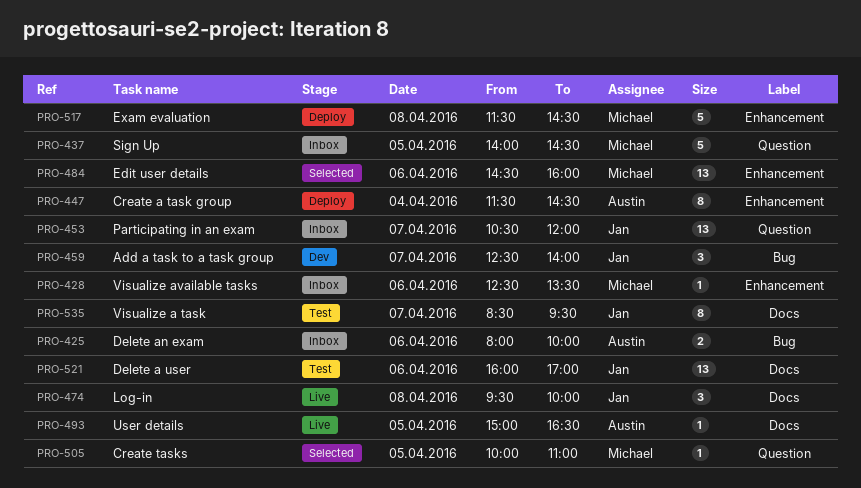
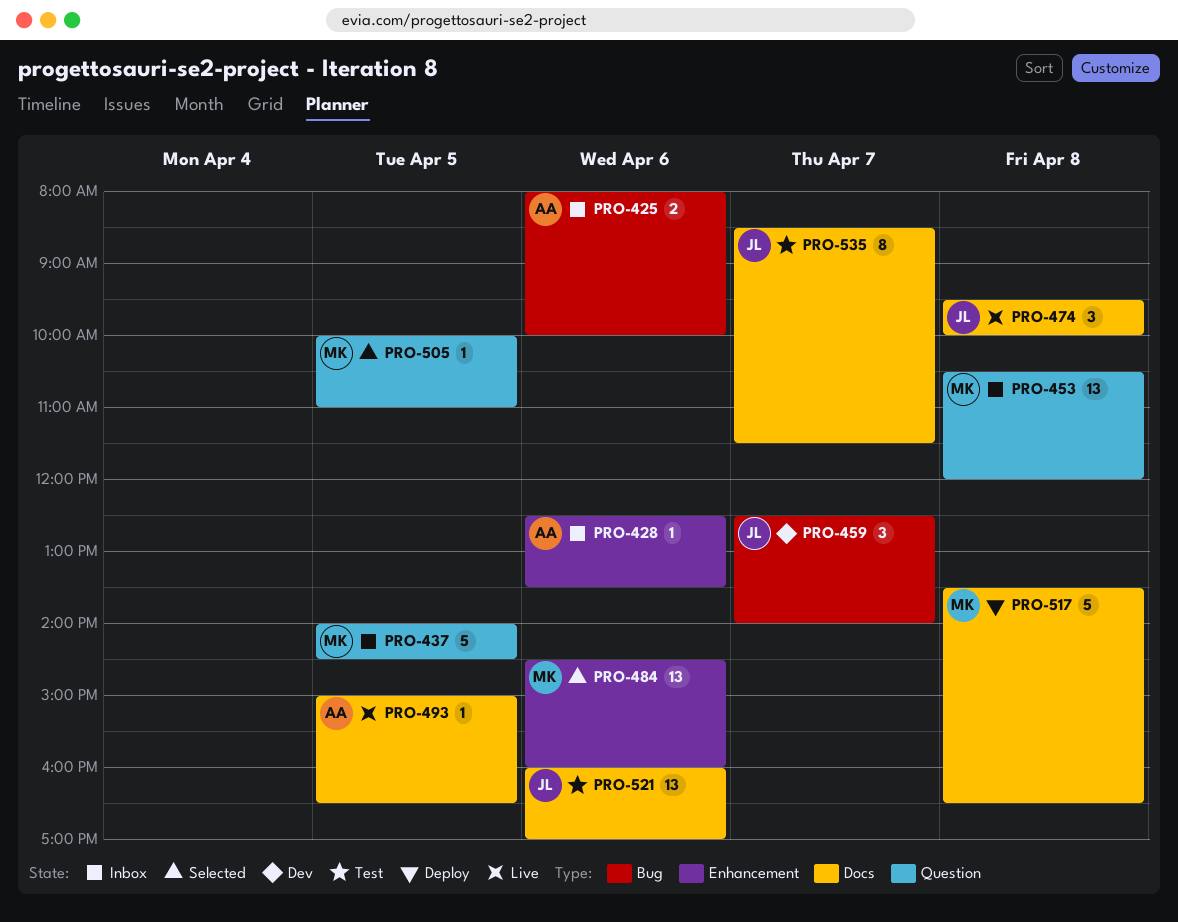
PRO-428, owner: Michael -> Austin
PRO-447: present -> none
PRO-453, owner: Jan -> Michael
PRO-453, day: Apr 7 -> Apr 8
PRO-517, label: Enhancement -> Docs
PRO-517, begins: 11:30 -> 13:30
PRO-517, ends: 14:30 -> 16:30
PRO-535, ends: 09:30 -> 11:30

